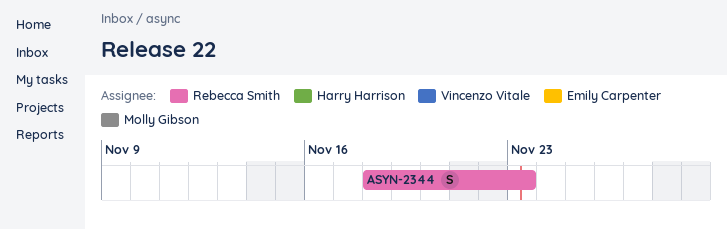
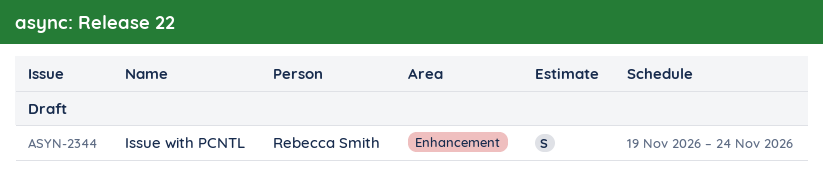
ASYN-2344, start: Nov 18 -> Nov 19
ASYN-2344, due: Nov 23 -> Nov 24

